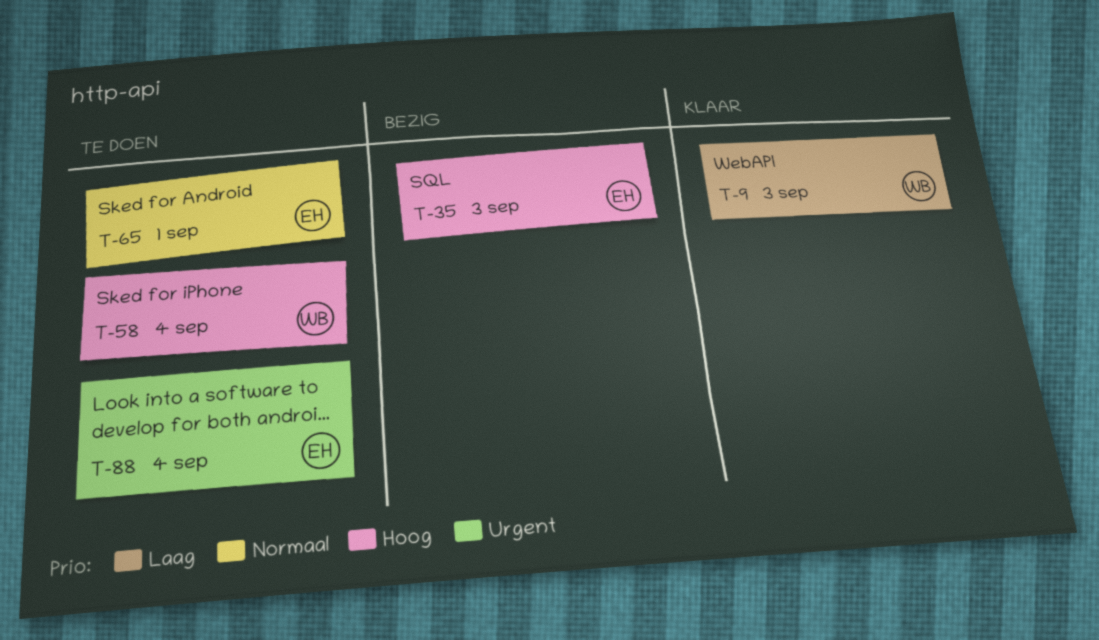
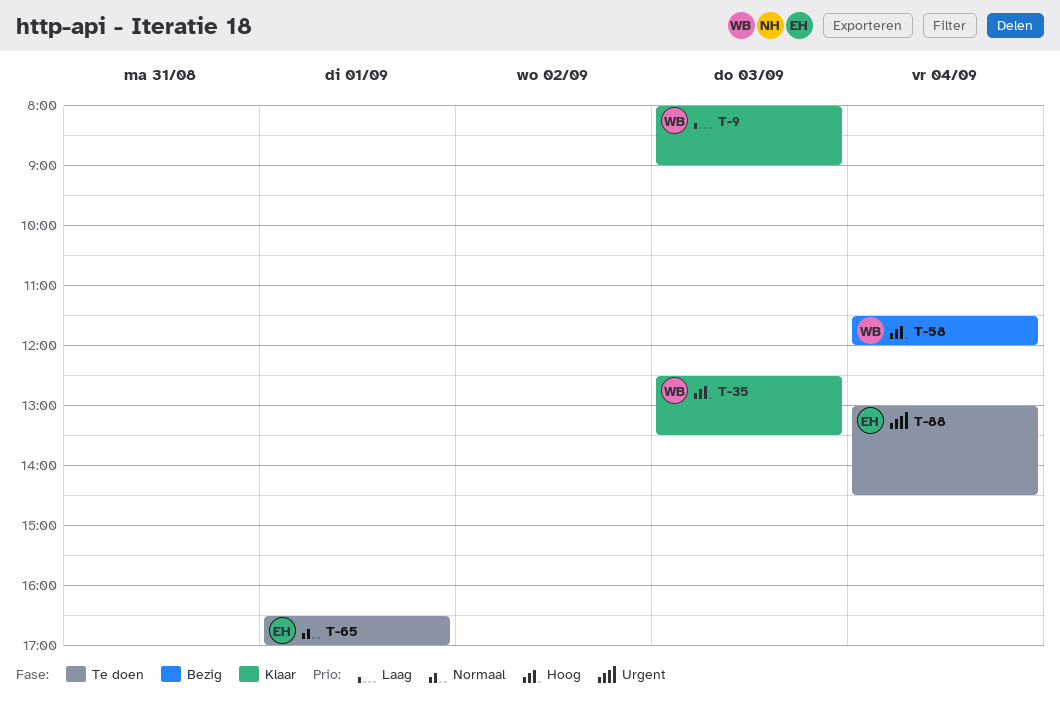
T-35, status: Bezig -> Klaar
T-35, owner: EH -> WB
T-58, status: Te doen -> Bezig

